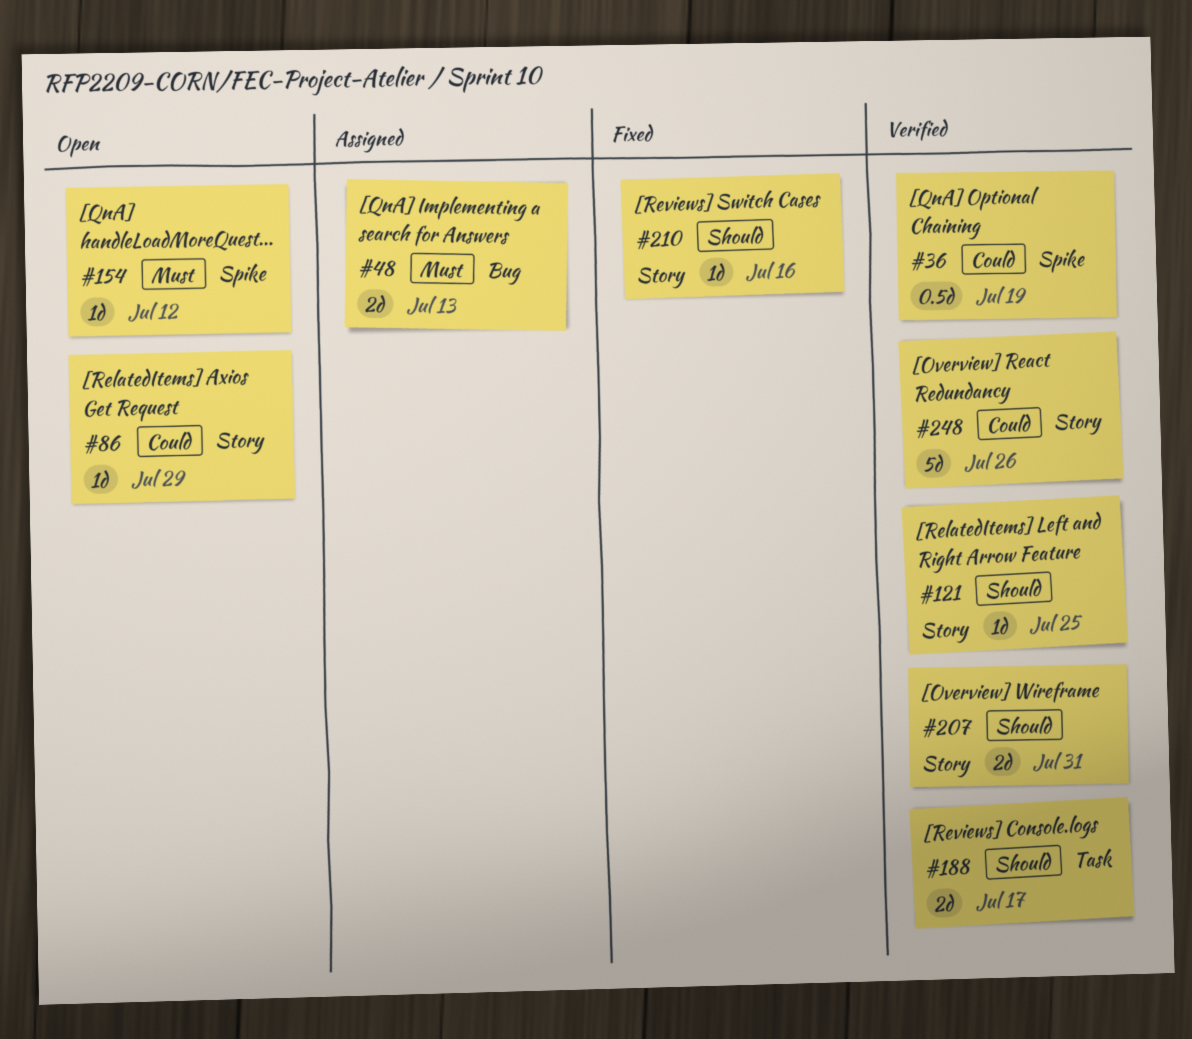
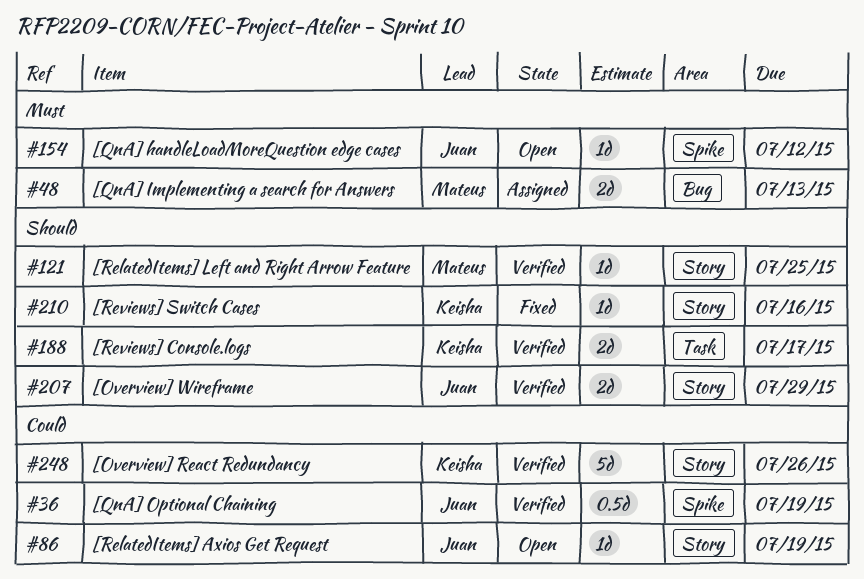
#86, due: Jul 29 -> Jul 19
#207, due: Jul 31 -> Jul 29

